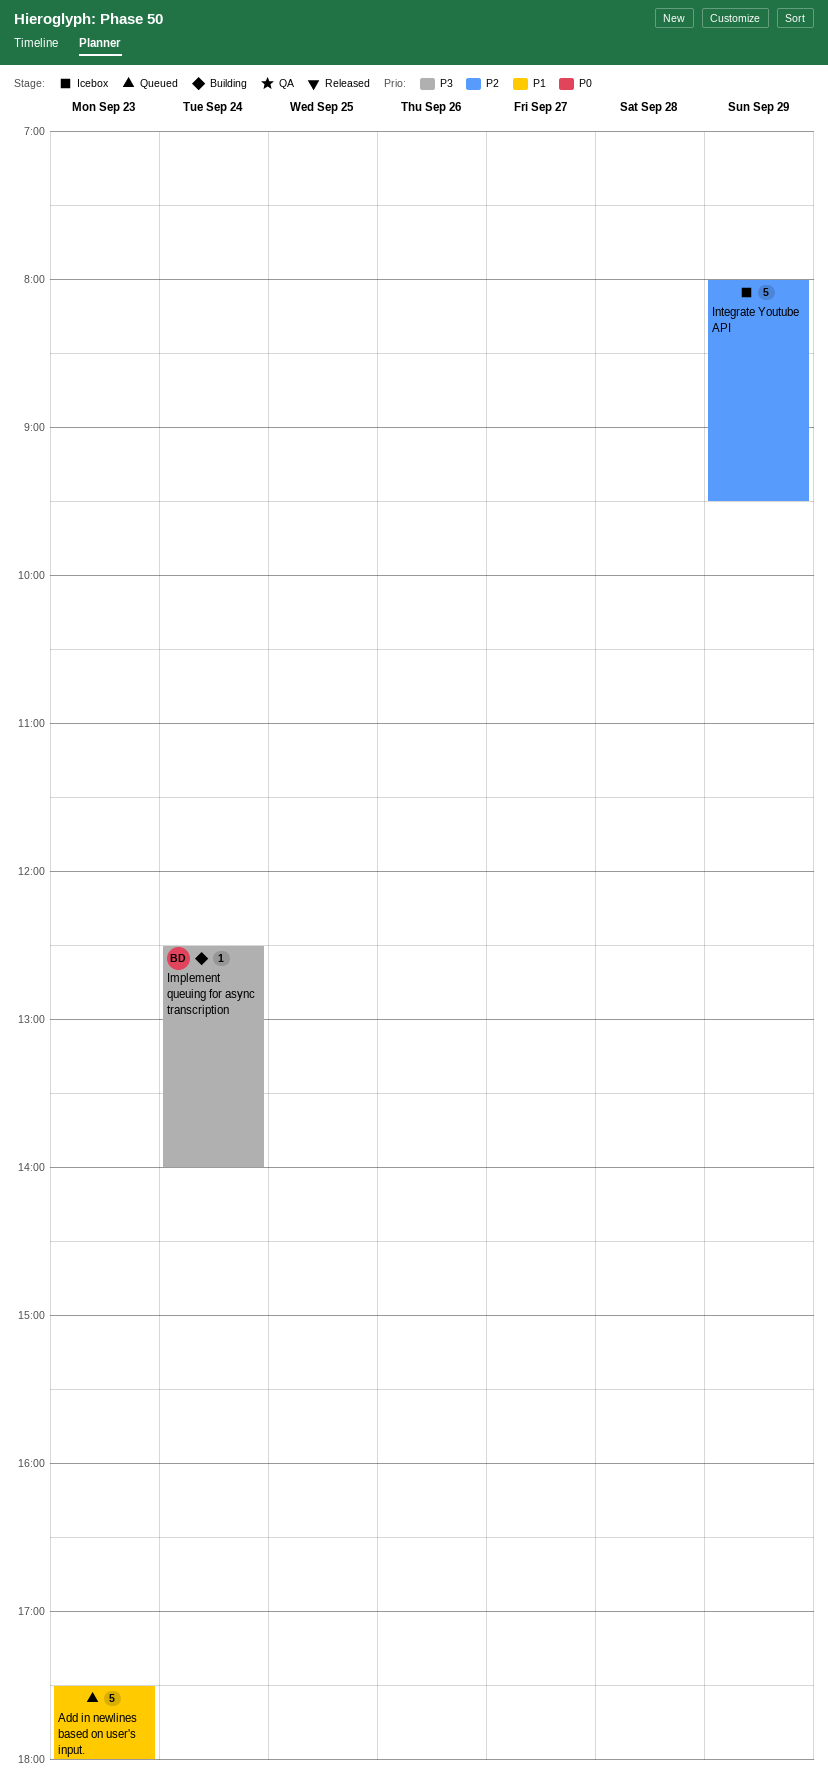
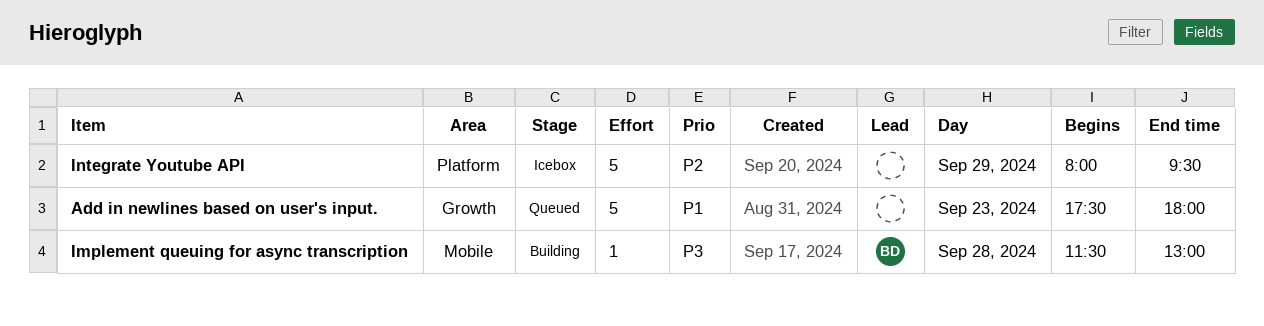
Implement queuing for async transcription, day: Sep 24 -> Sep 28
Implement queuing for async transcription, begins: 12:30 -> 11:30
Implement queuing for async transcription, ends: 14:00 -> 13:00

